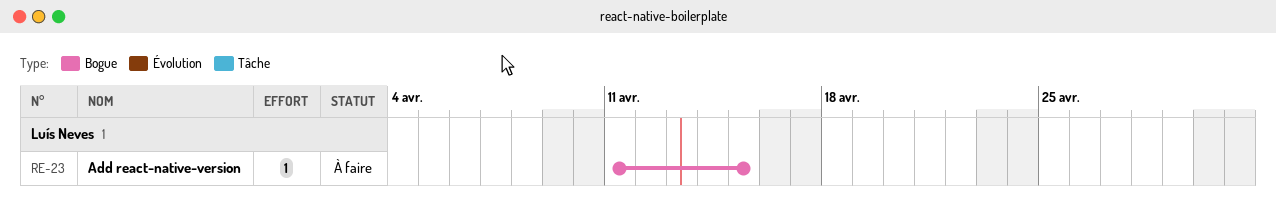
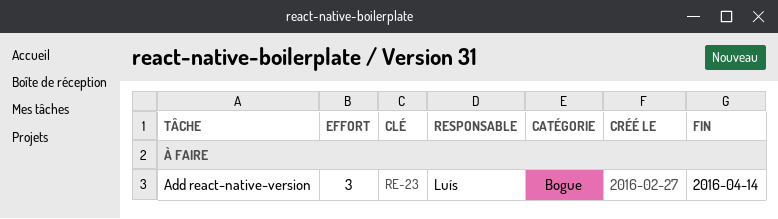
RE-23, estimate: 1 -> 3
RE-23, due: Apr 15 -> Apr 14

